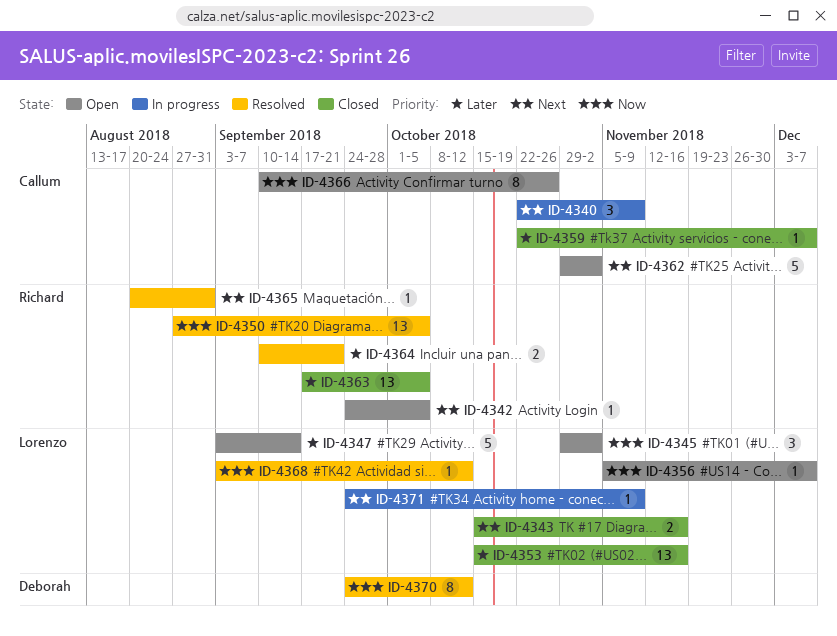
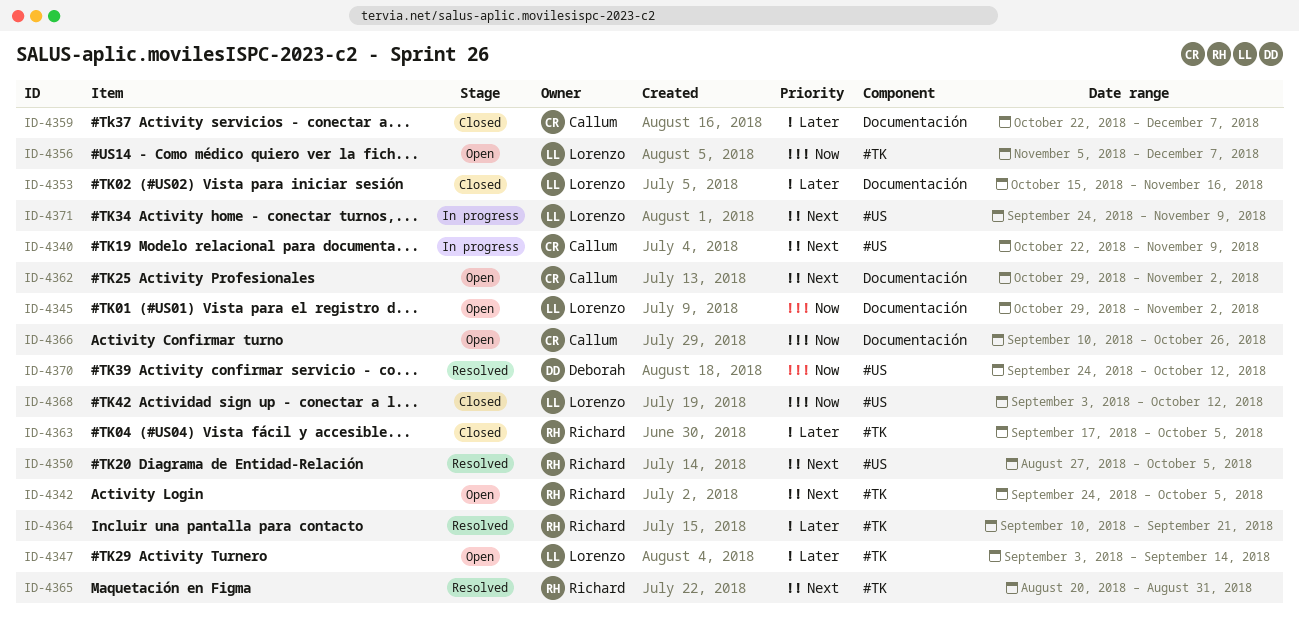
ID-4343: present -> none
ID-4350, priority: Now -> Next
ID-4368, status: Resolved -> Closed

